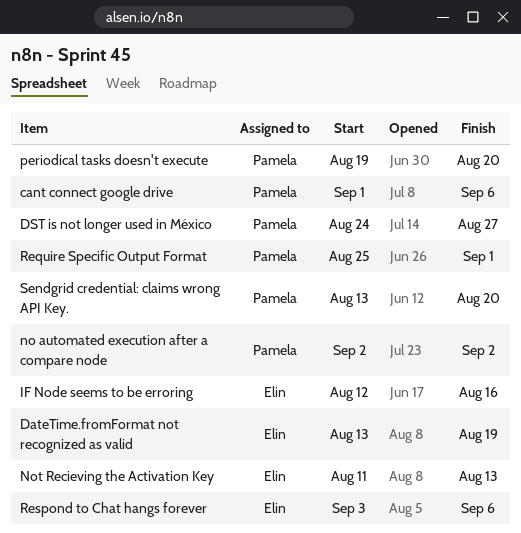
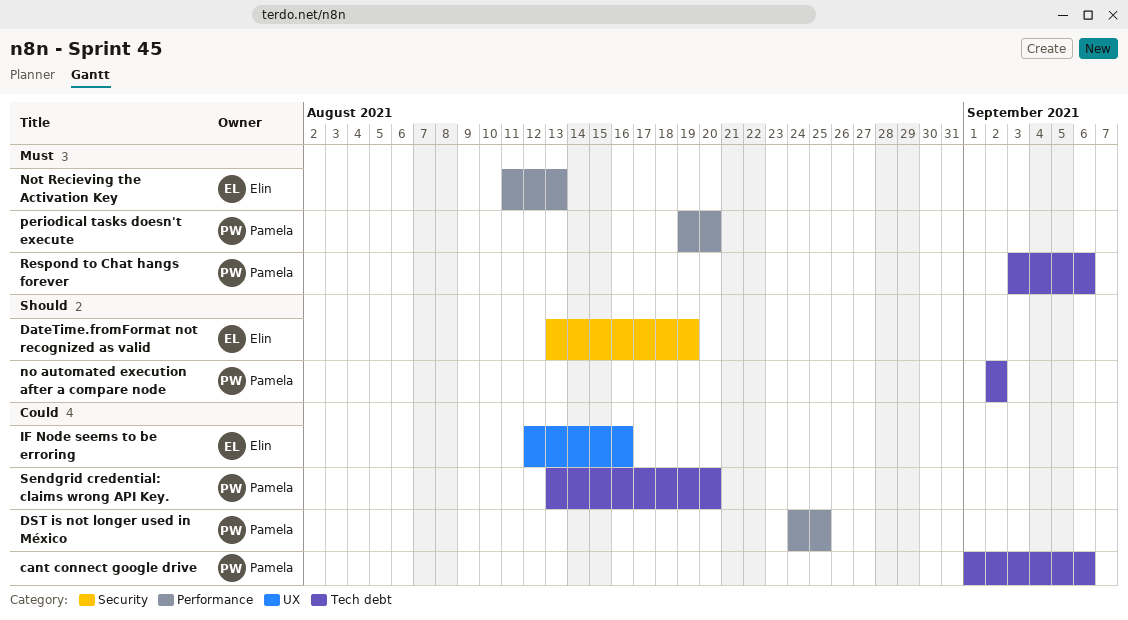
DST is not longer used in México, due: Aug 27 -> Aug 25
Require Specific Output Format: present -> none
Respond to Chat hangs forever, owner: Elin -> Pamela

